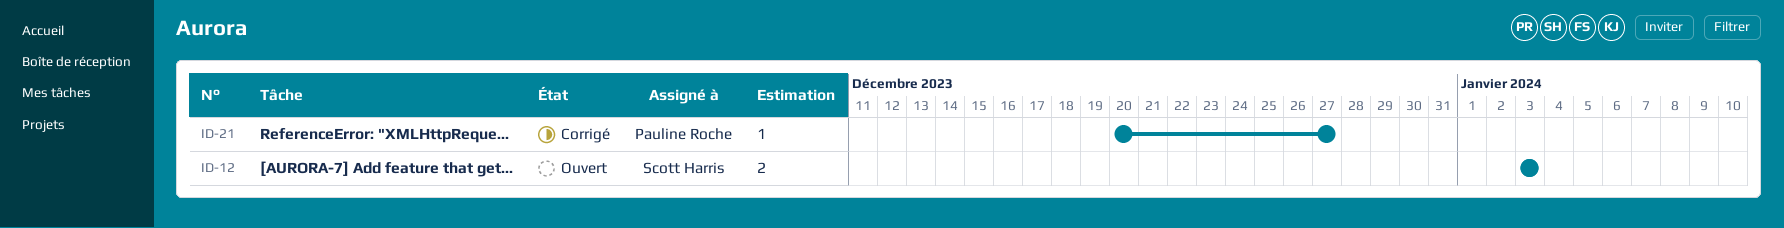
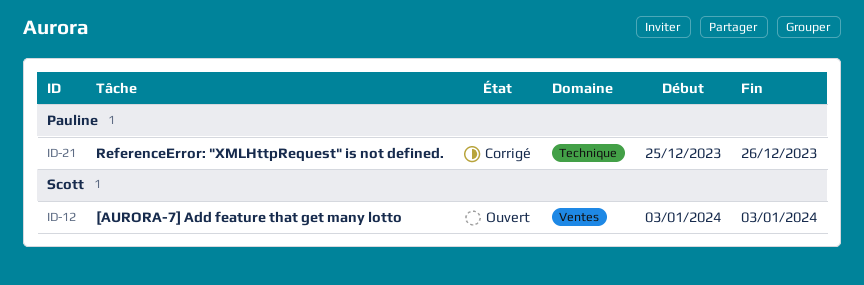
ID-21, start: Dec 20 -> Dec 25
ID-21, due: Dec 27 -> Dec 26

